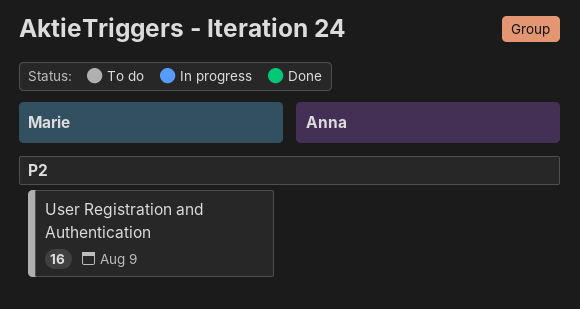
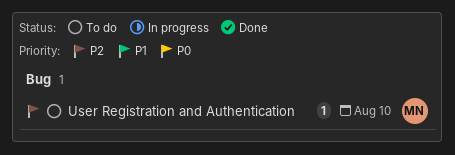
User Registration and Authentication, estimate: 16 -> 1
User Registration and Authentication, due: Aug 9 -> Aug 10

